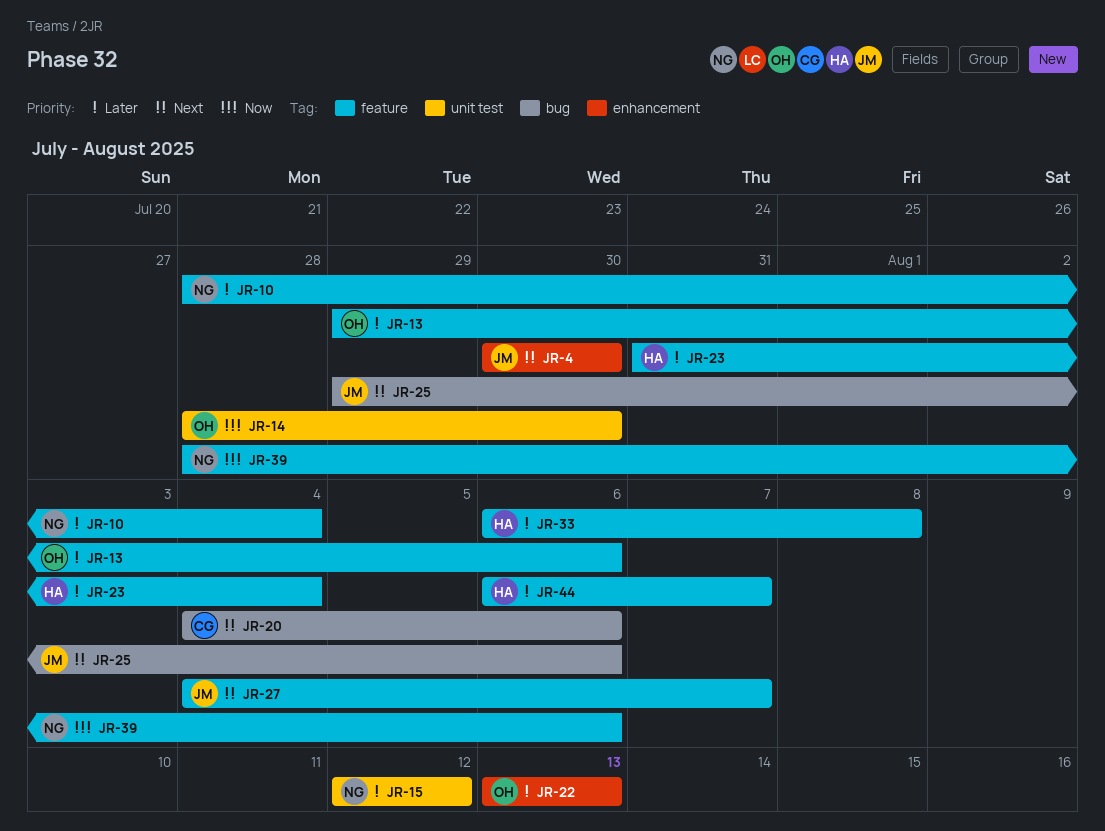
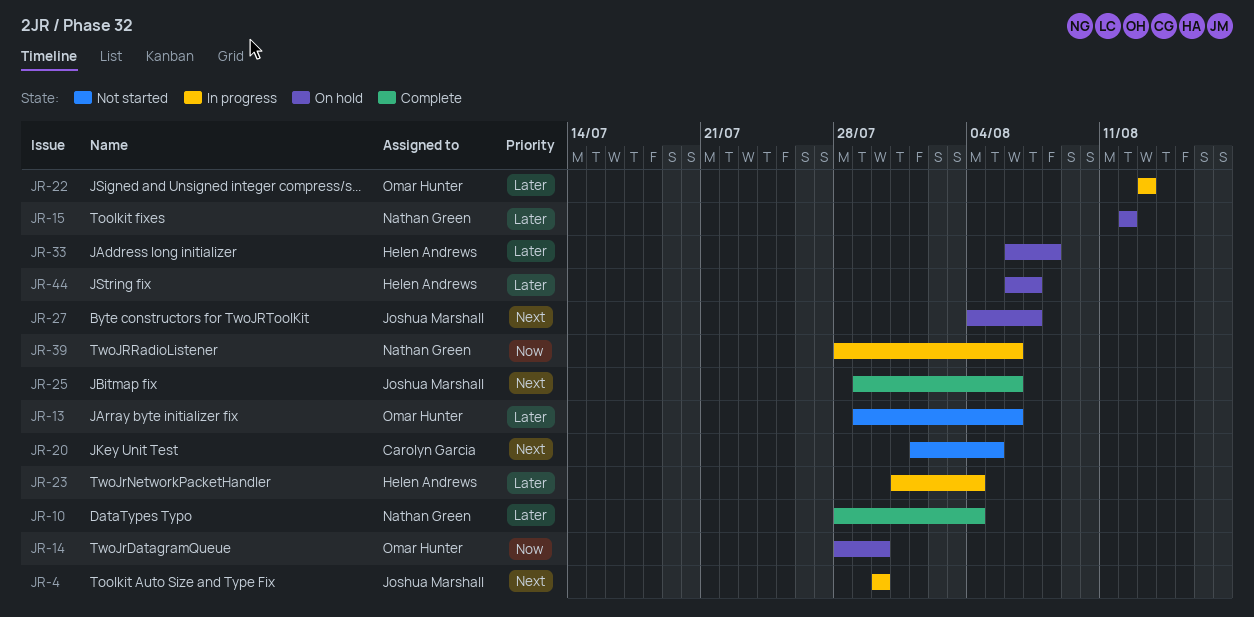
JR-20, start: Aug 4 -> Aug 1
JR-20, due: Aug 6 -> Aug 5

